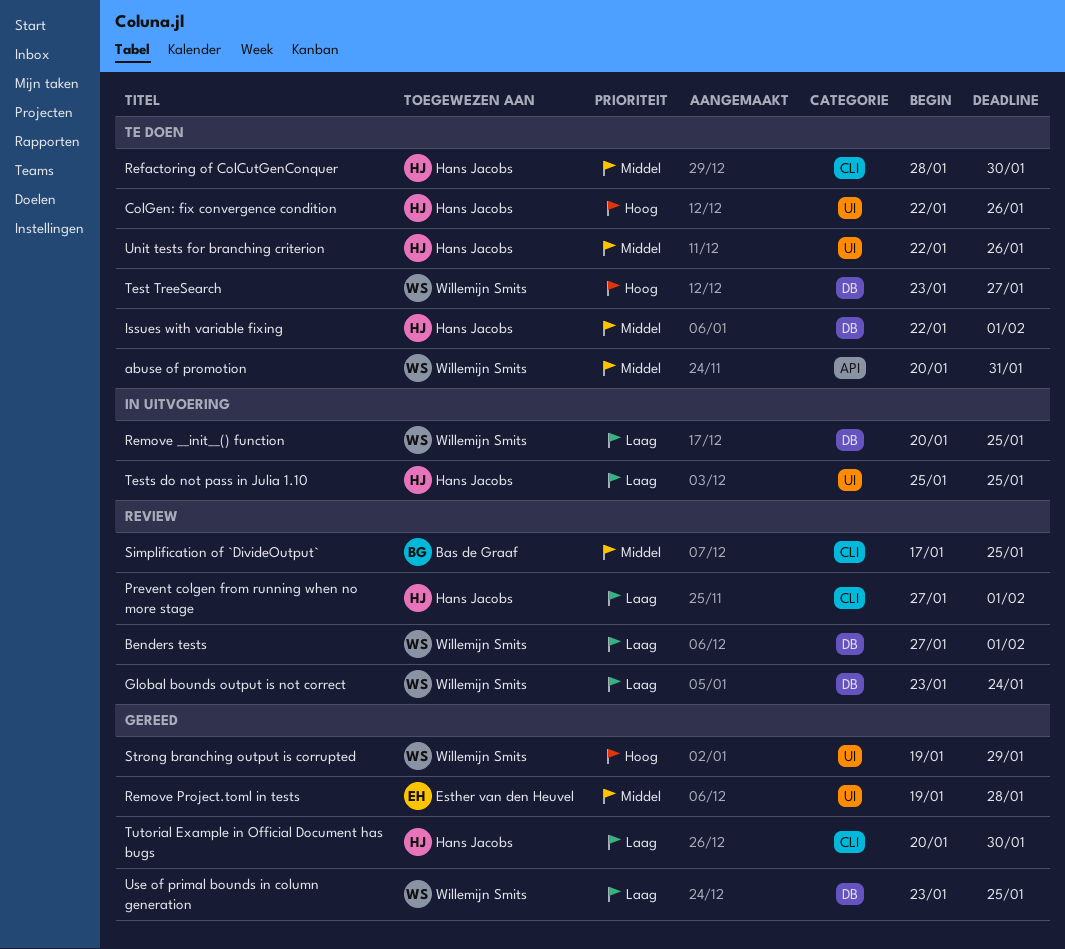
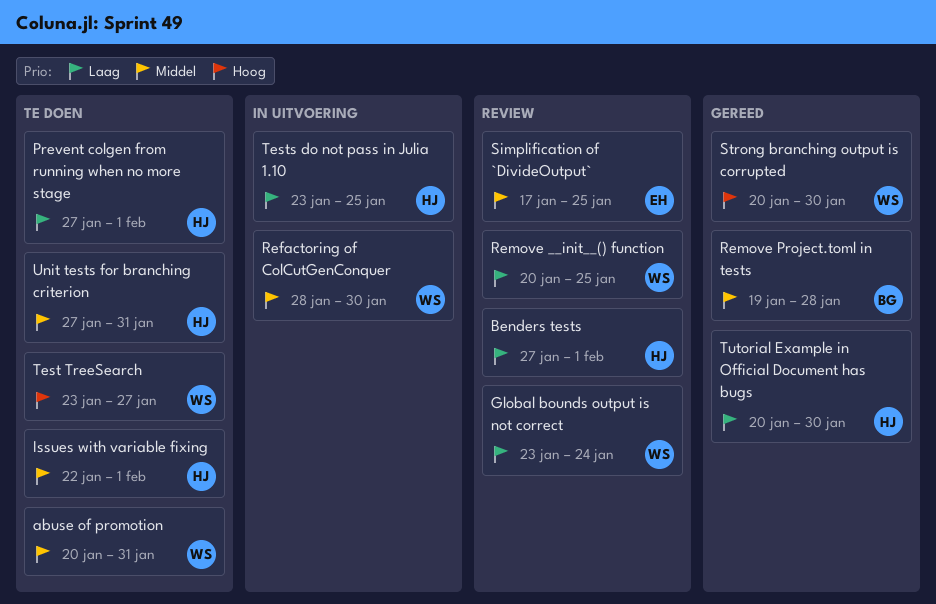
Benders tests, owner: Willemijn Smits -> Hans Jacobs
ColGen: fix convergence condition: present -> none
Prevent colgen from running when no more stage, status: Review -> Te doen
Refactoring of ColCutGenConquer, status: Te doen -> In uitvoering
Refactoring of ColCutGenConquer, owner: Hans Jacobs -> Willemijn Smits
Remove __init__() function, status: In uitvoering -> Review
Remove Project.toml in tests, owner: Esther van den Heuvel -> Bas de Graaf
Simplification of `DivideOutput`, owner: Bas de Graaf -> Esther van den Heuvel
Strong branching output is corrupted, start: Jan 19 -> Jan 20
Strong branching output is corrupted, due: Jan 29 -> Jan 30
Tests do not pass in Julia 1.10, start: Jan 25 -> Jan 23
Unit tests for branching criterion, start: Jan 22 -> Jan 27
Unit tests for branching criterion, due: Jan 26 -> Jan 31
Use of primal bounds in column generation: present -> none

